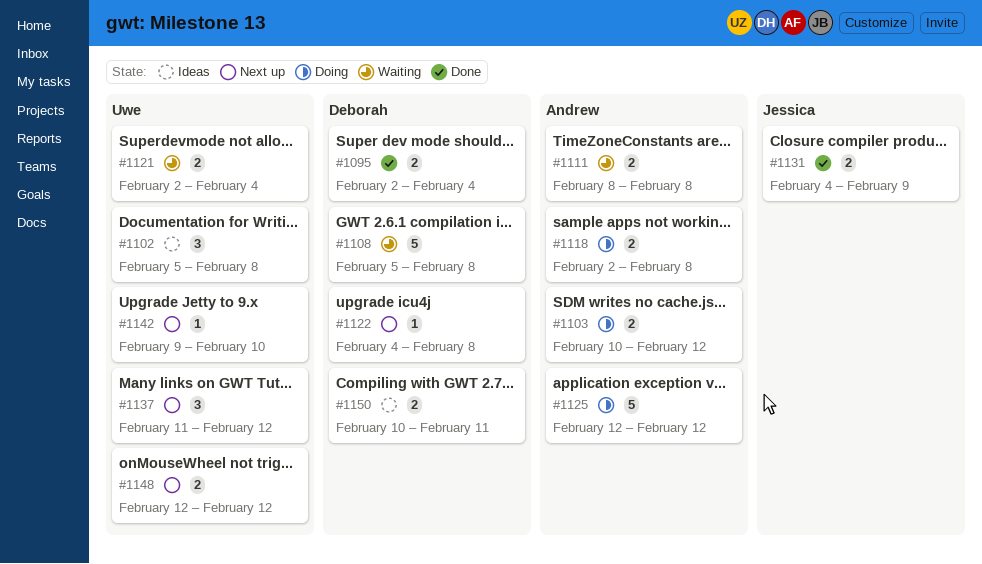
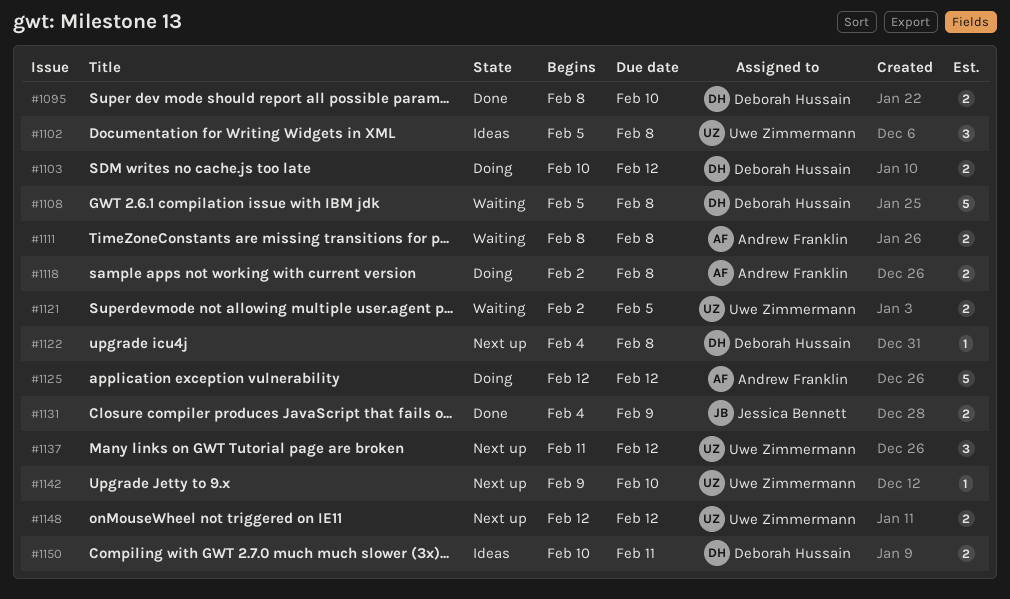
#1095, start: Feb 2 -> Feb 8
#1095, due: Feb 4 -> Feb 10
#1103, owner: Andrew Franklin -> Deborah Hussain
#1121, due: Feb 4 -> Feb 5

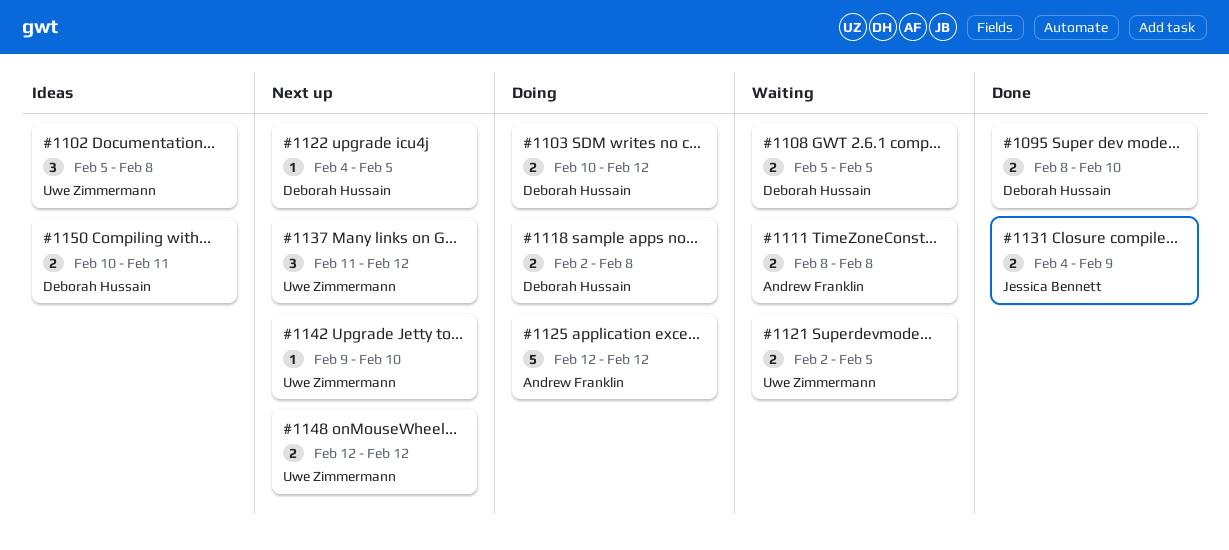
#1108, estimate: 5 -> 2
#1108, due: Feb 8 -> Feb 5
#1118, owner: Andrew Franklin -> Deborah Hussain
#1122, due: Feb 8 -> Feb 5

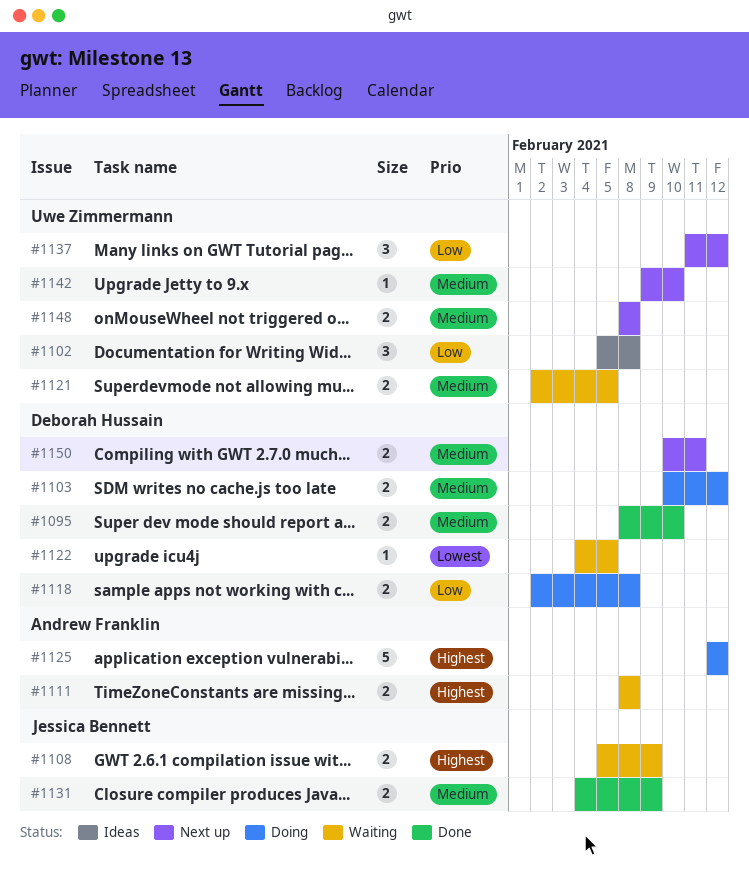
#1108, owner: Deborah Hussain -> Jessica Bennett
#1108, due: Feb 5 -> Feb 9
#1122, status: Next up -> Waiting
#1148, start: Feb 12 -> Feb 8
#1148, due: Feb 12 -> Feb 8
#1150, status: Ideas -> Next up

